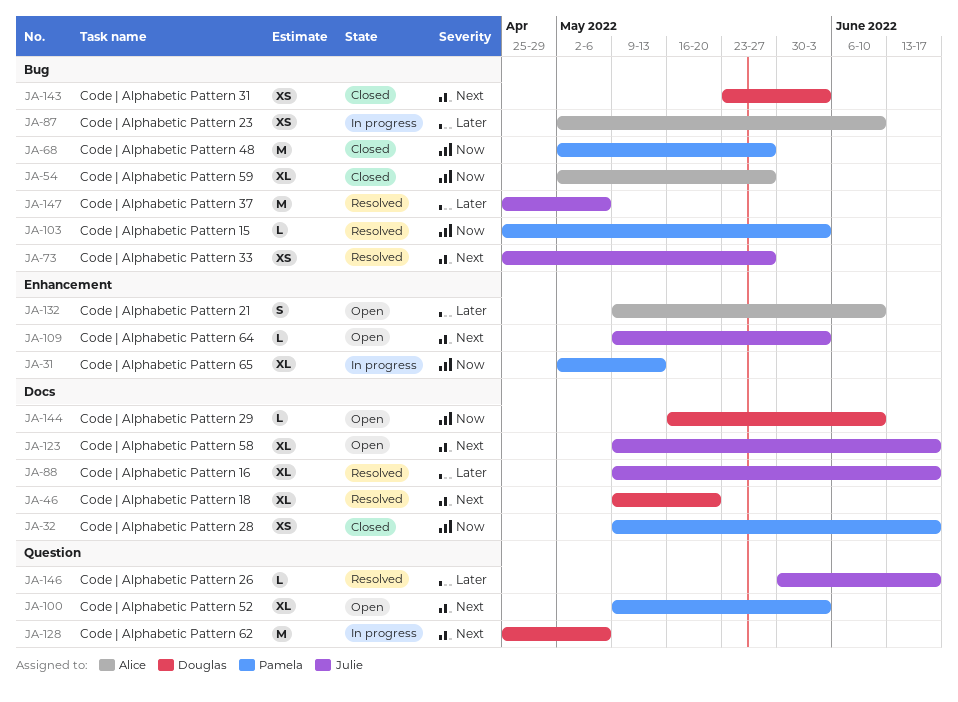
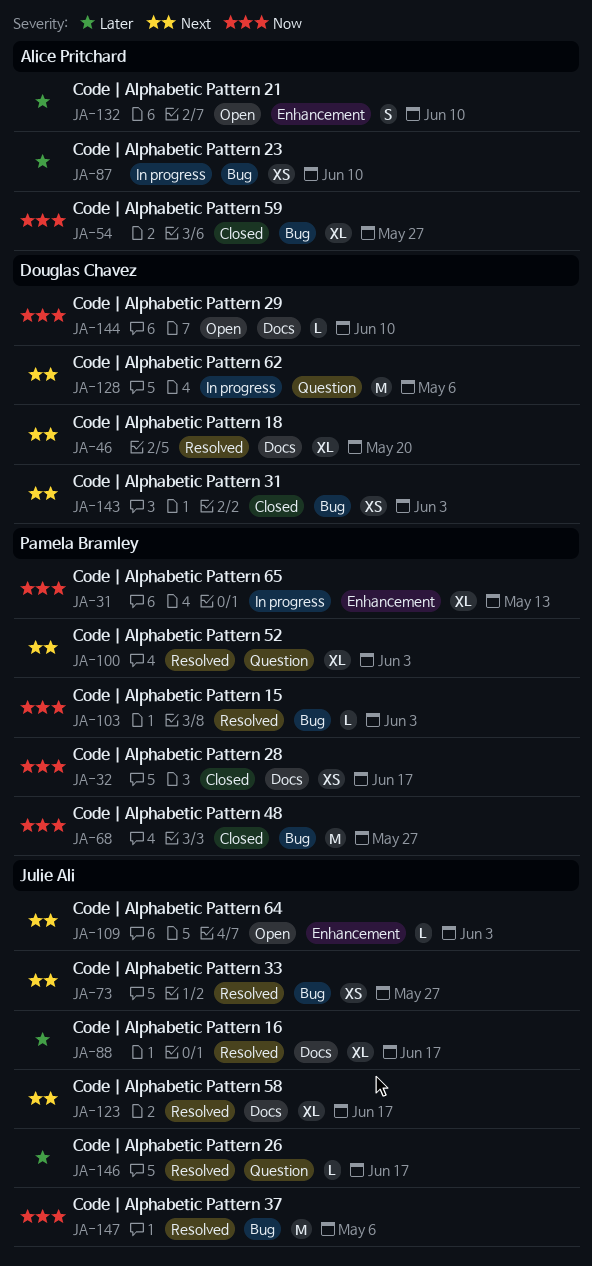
JA-100, status: Open -> Resolved
JA-123, status: Open -> Resolved
JA-147, priority: Later -> Now

